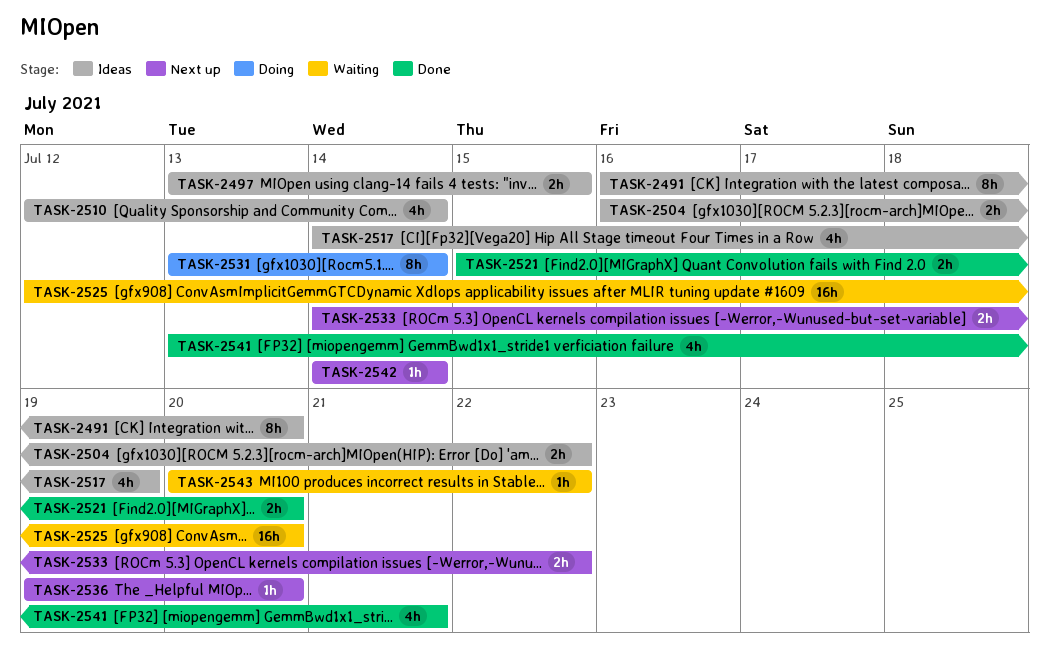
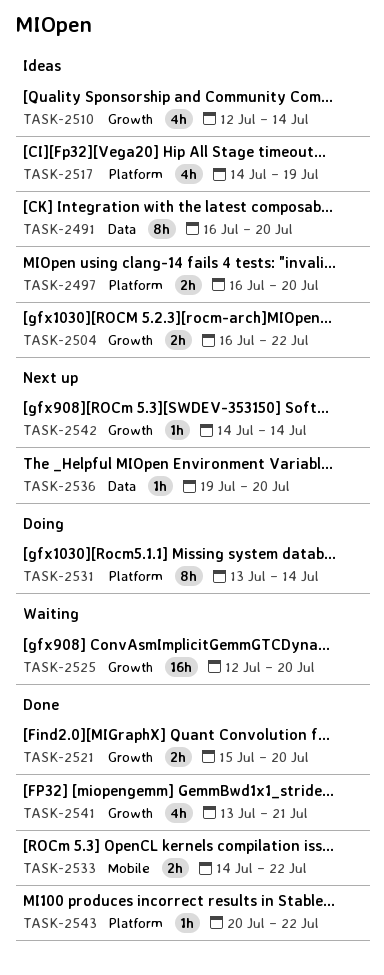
TASK-2497, start: Jul 13 -> Jul 16
TASK-2497, due: Jul 15 -> Jul 20
TASK-2533, status: Next up -> Done
TASK-2543, status: Waiting -> Done

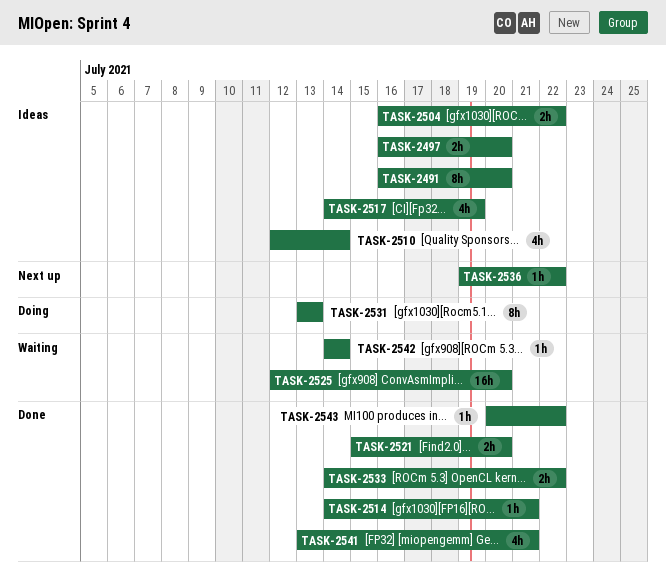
TASK-2514: none -> present
TASK-2531, due: Jul 14 -> Jul 13
TASK-2536, due: Jul 20 -> Jul 22
TASK-2542, status: Next up -> Waiting

